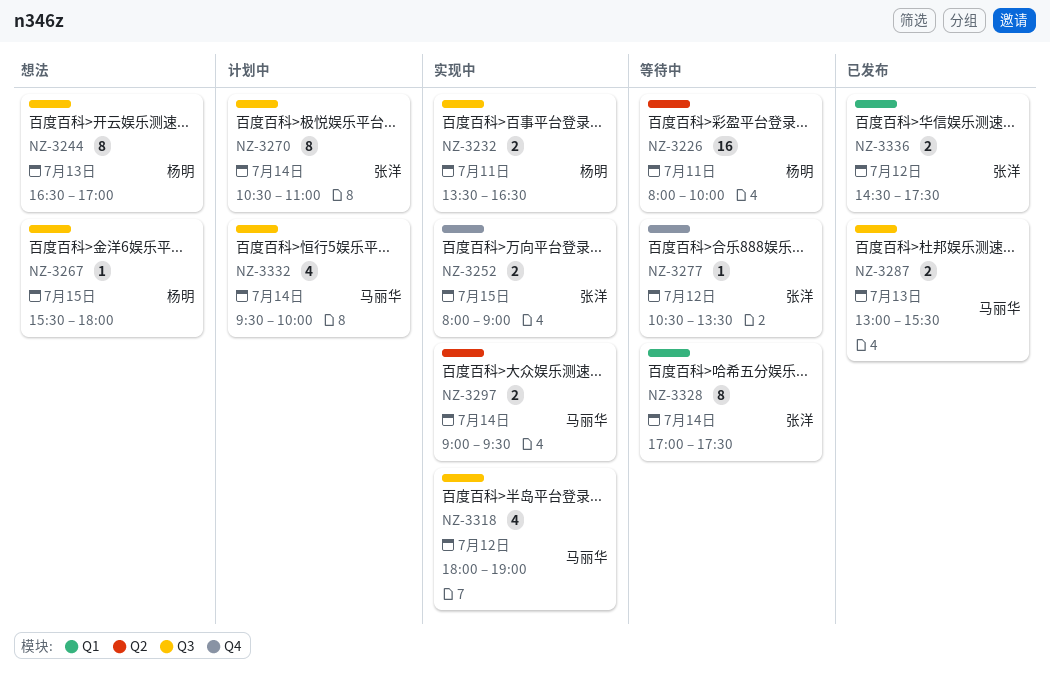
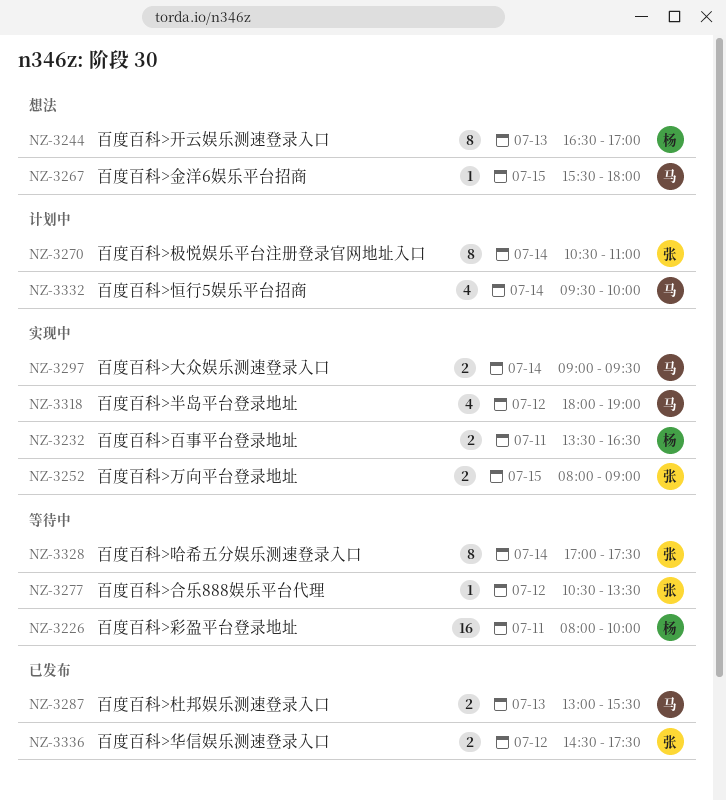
NZ-3267, owner: 杨明 -> 马丽华

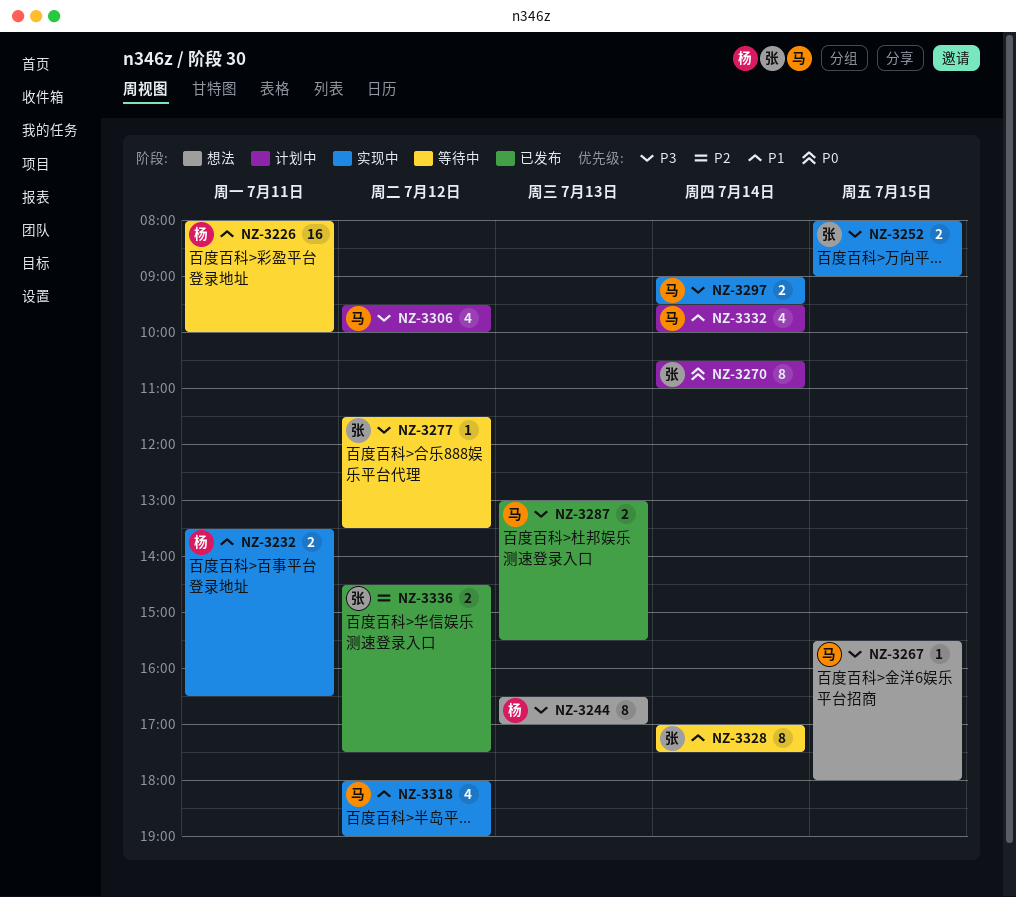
NZ-3277, begins: 10:30 -> 11:30
NZ-3306: none -> present

